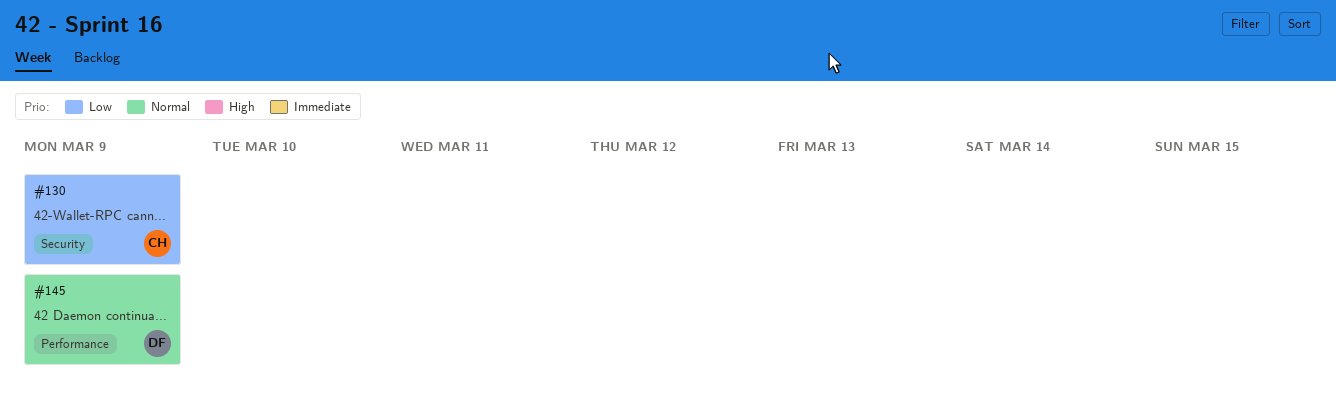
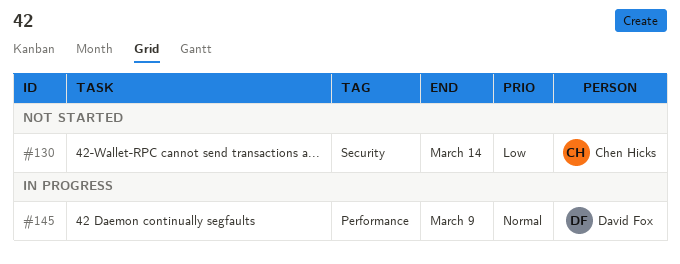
#130, due: Mar 9 -> Mar 14

